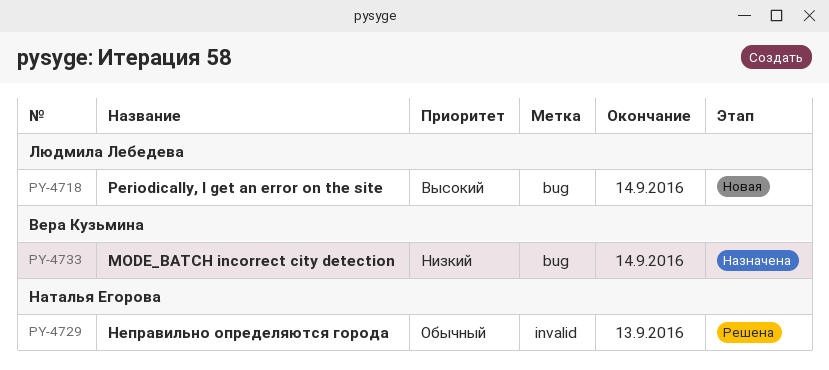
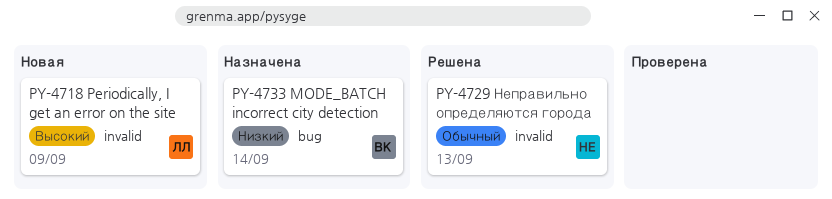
PY-4718, label: bug -> invalid
PY-4718, due: Sep 14 -> Sep 9

